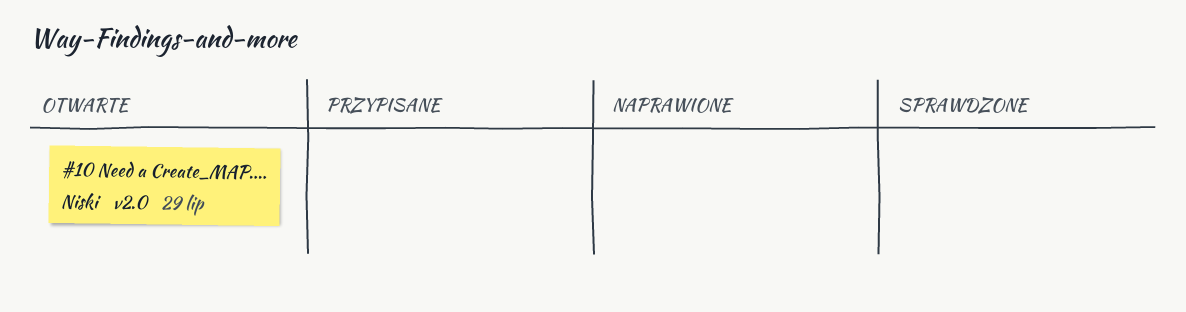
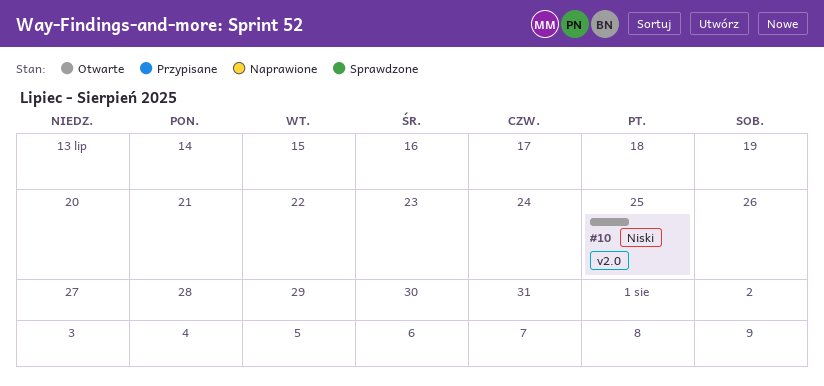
#10, due: Jul 29 -> Jul 25

